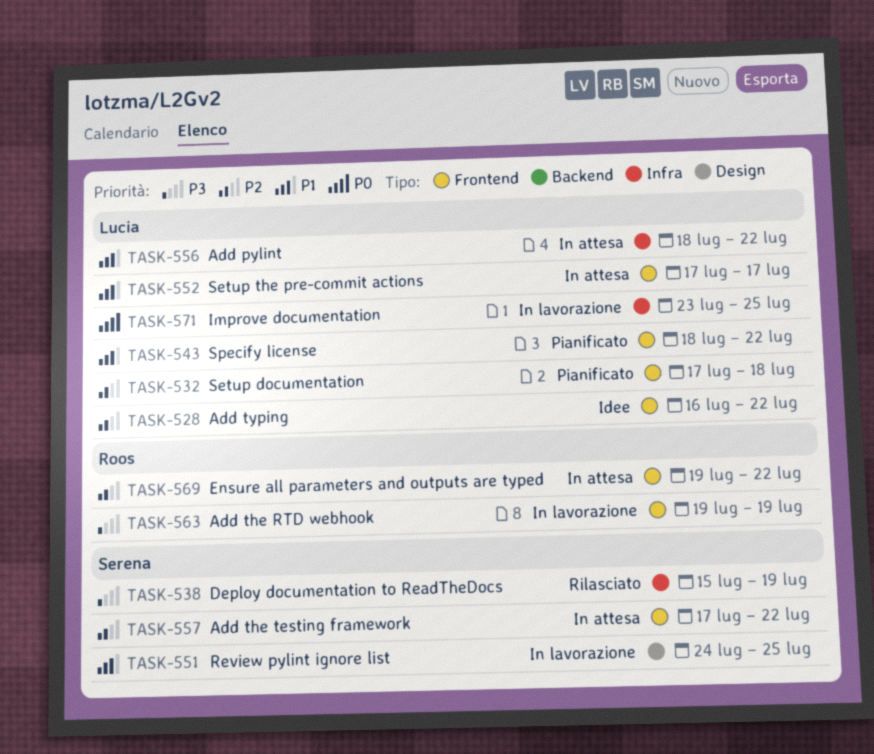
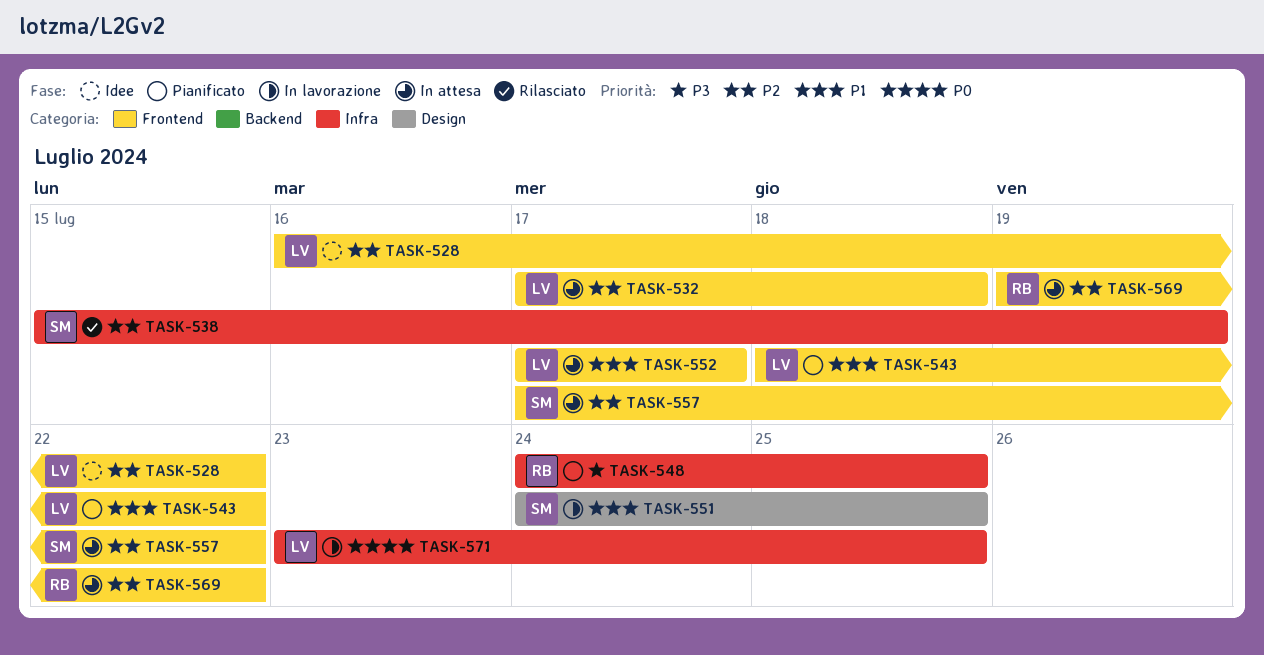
TASK-532, status: Pianificato -> In attesa
TASK-538, priority: P3 -> P2
TASK-548: none -> present
TASK-556: present -> none
TASK-563: present -> none

